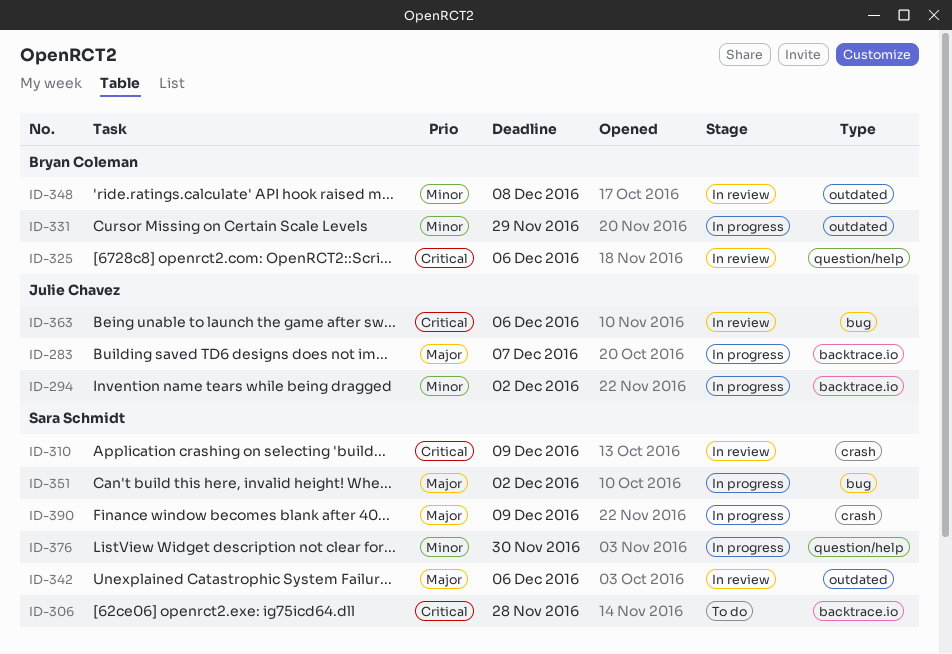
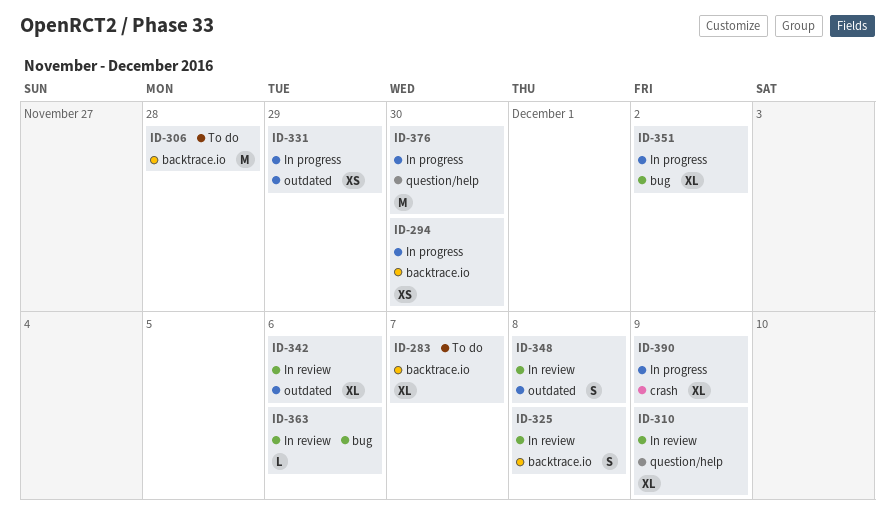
ID-283, status: In progress -> To do
ID-294, due: Dec 2 -> Nov 30
ID-310, label: crash -> question/help
ID-325, label: question/help -> backtrace.io
ID-325, due: Dec 6 -> Dec 8

